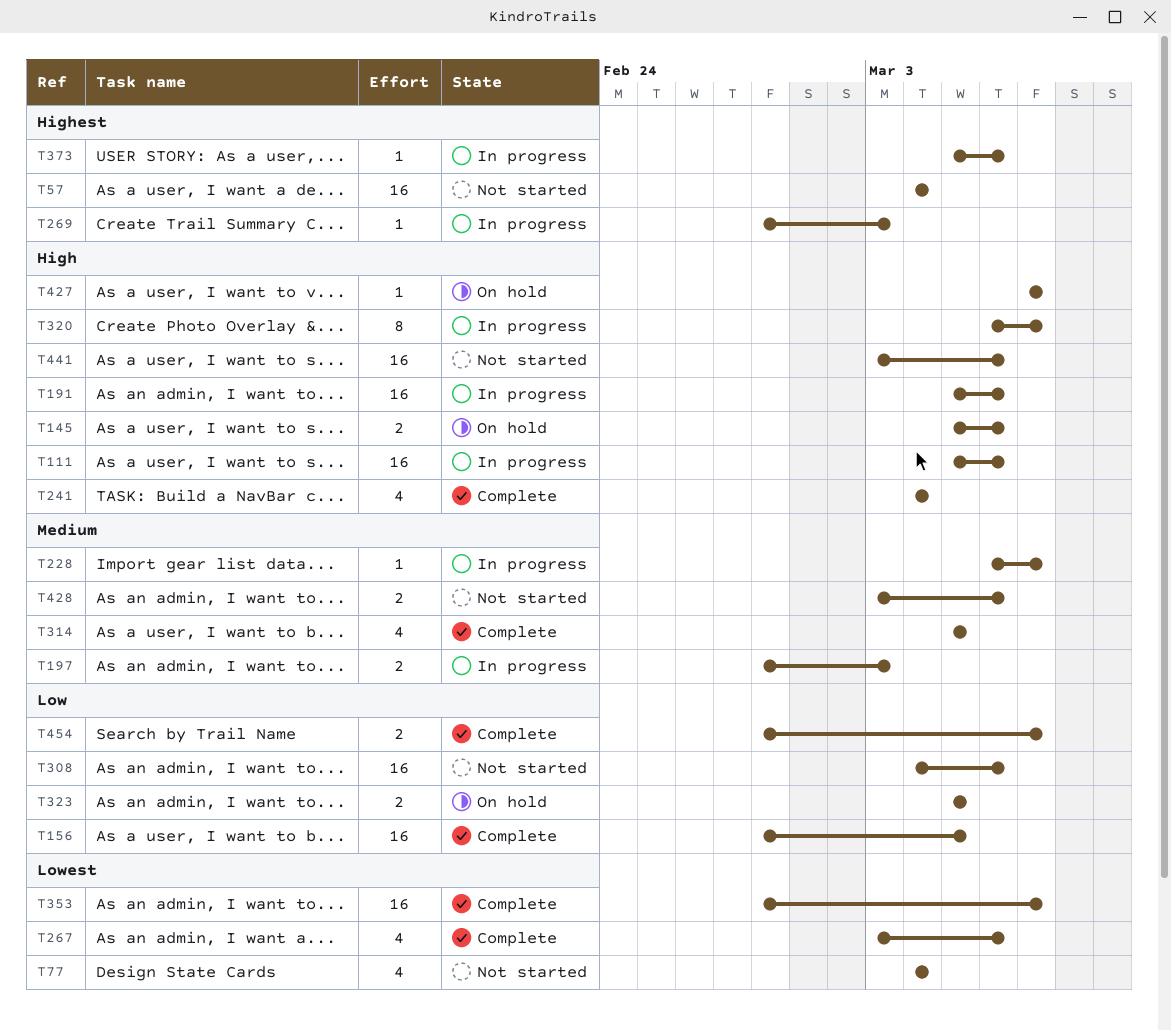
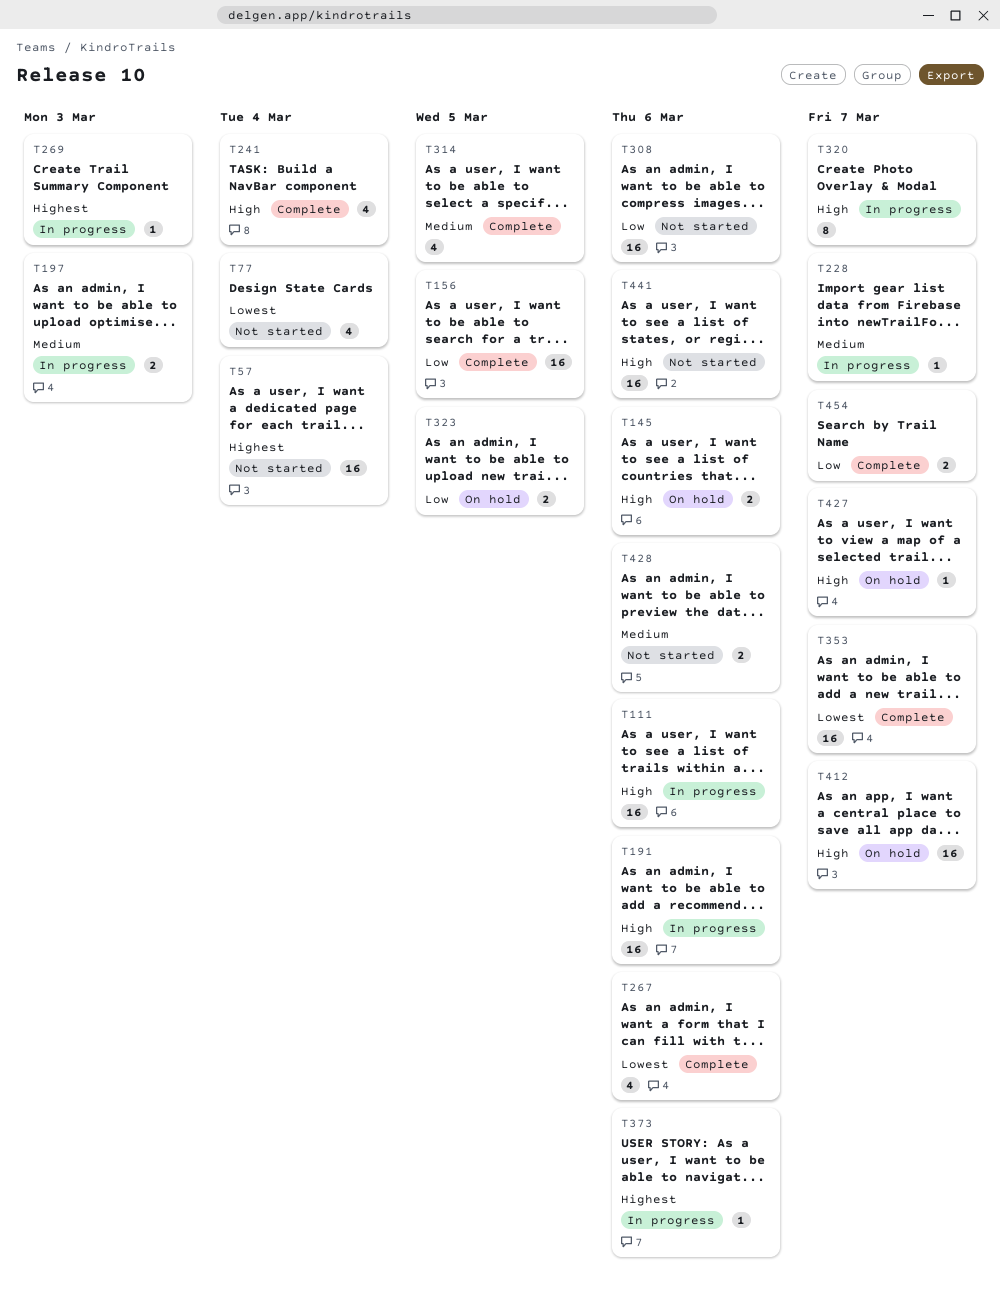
T412: none -> present

